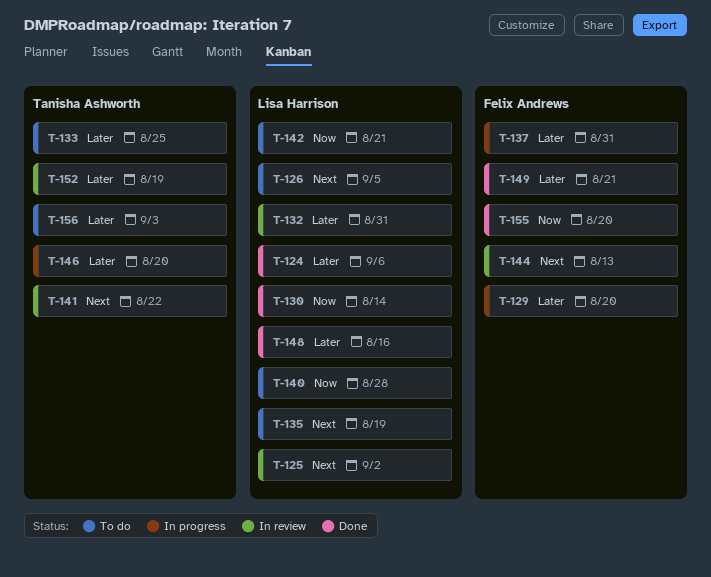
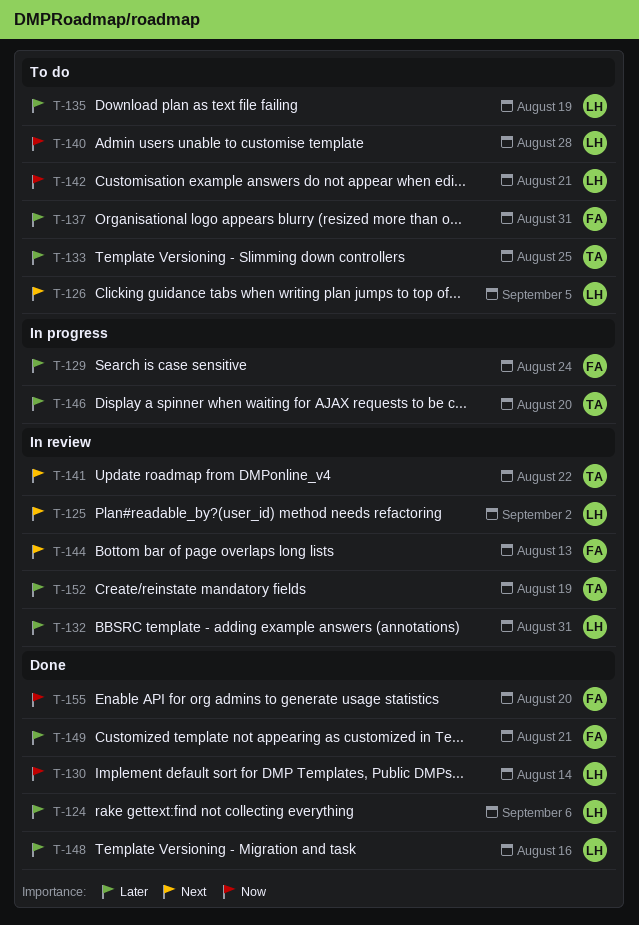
T-129, due: Aug 20 -> Aug 24
T-135, priority: Next -> Later
T-137, status: In progress -> To do
T-156: present -> none

